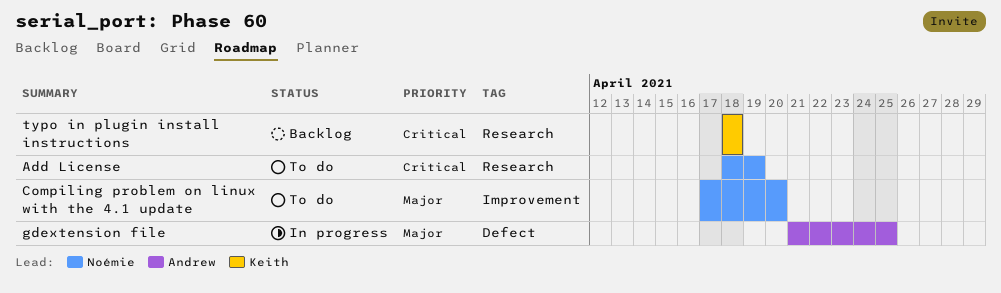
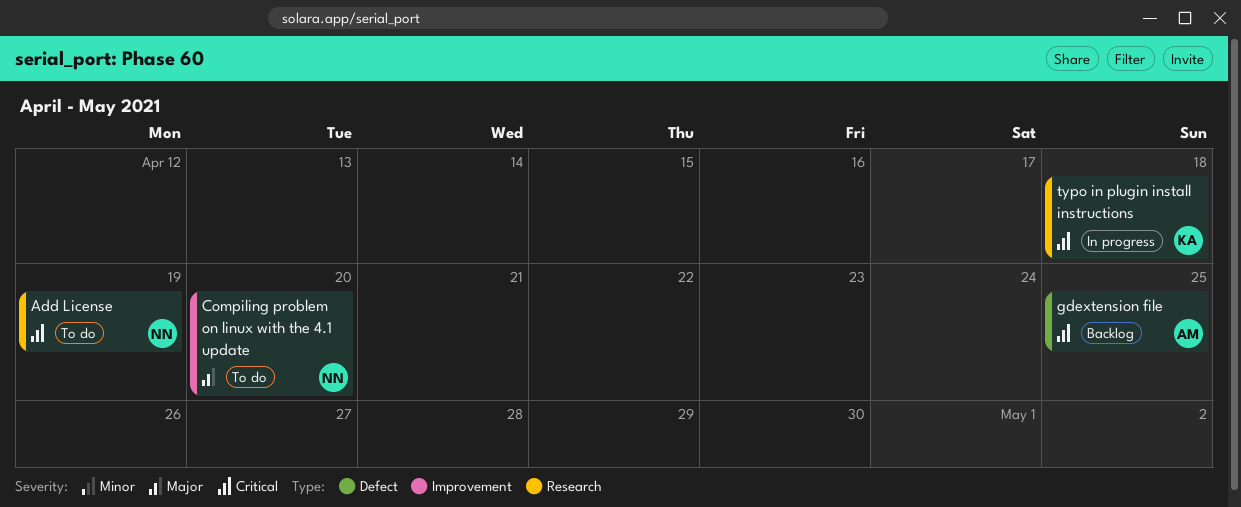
gdextension file, status: In progress -> Backlog
gdextension file, priority: Major -> Critical
typo in plugin install instructions, status: Backlog -> In progress

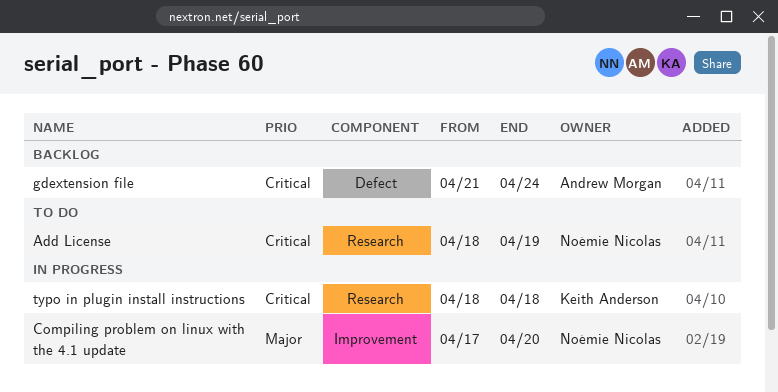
Compiling problem on linux with the 4.1 update, status: To do -> In progress
gdextension file, due: Apr 25 -> Apr 24

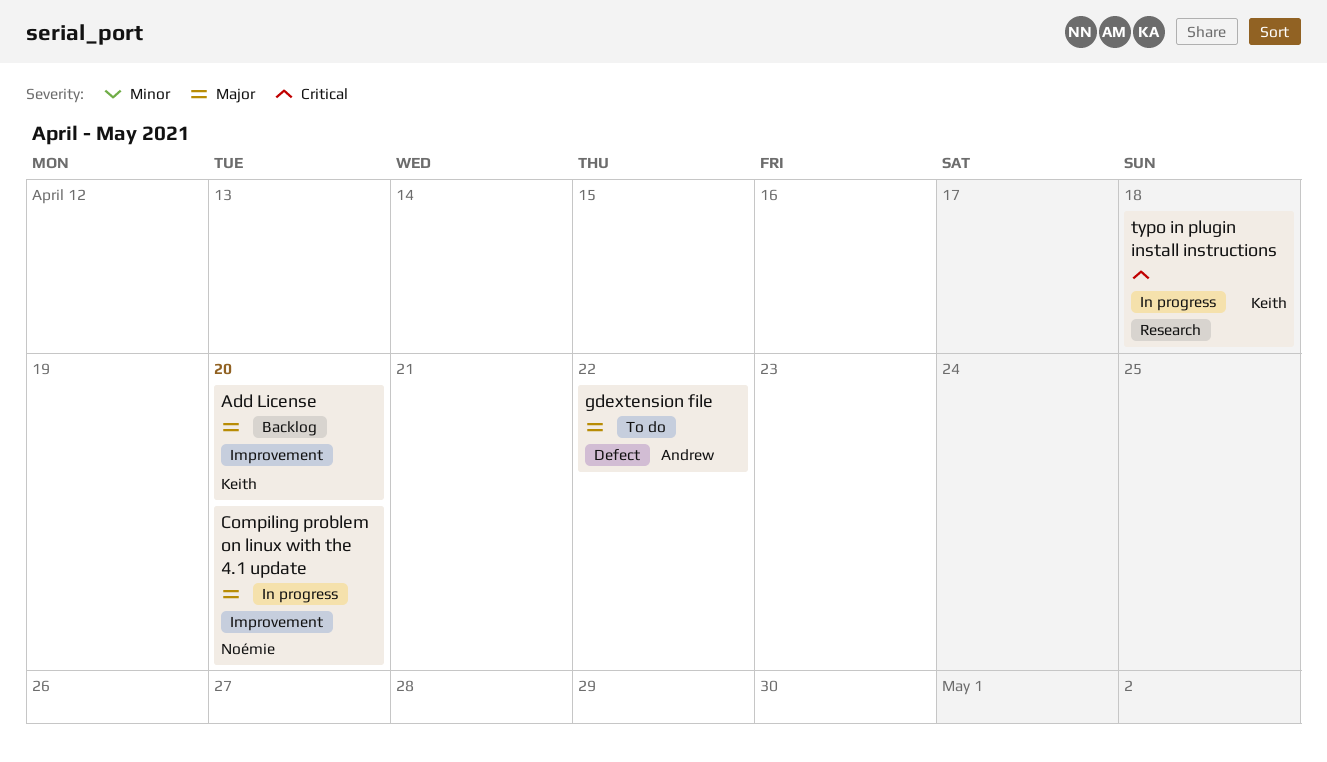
Add License, status: To do -> Backlog
Add License, owner: Noémie Nicolas -> Keith Anderson
Add License, priority: Critical -> Major
Add License, label: Research -> Improvement
Add License, due: Apr 19 -> Apr 20
gdextension file, status: Backlog -> To do
gdextension file, priority: Critical -> Major
gdextension file, due: Apr 24 -> Apr 22

